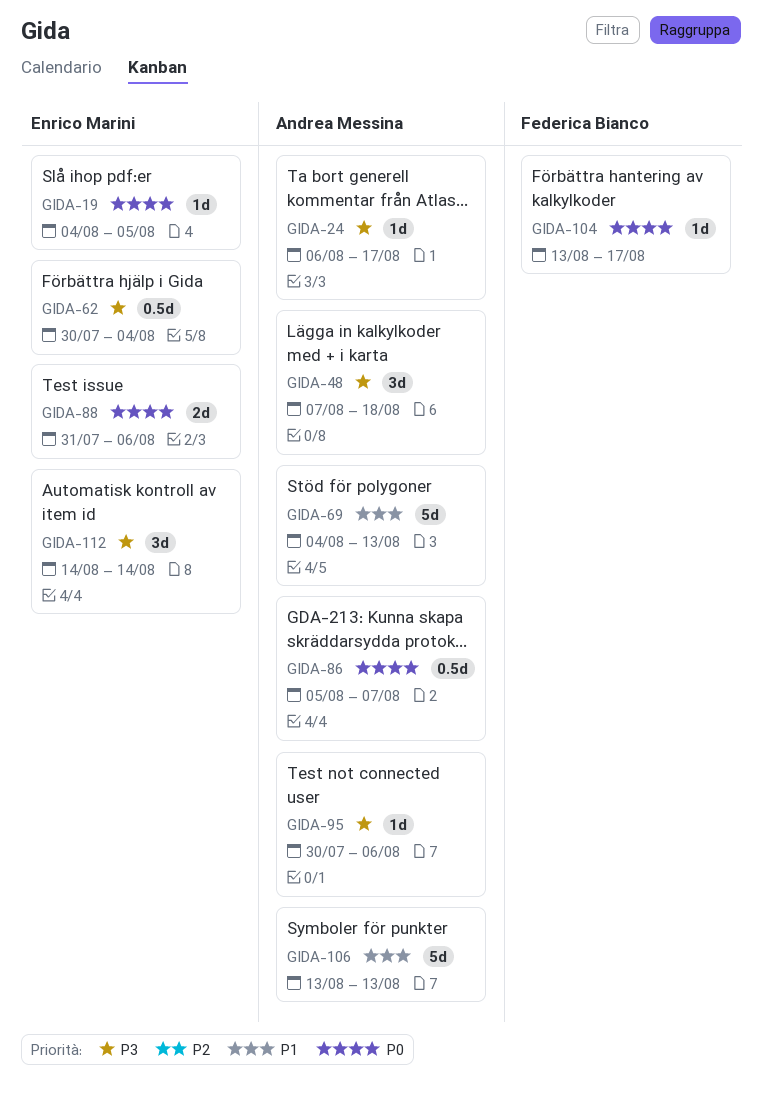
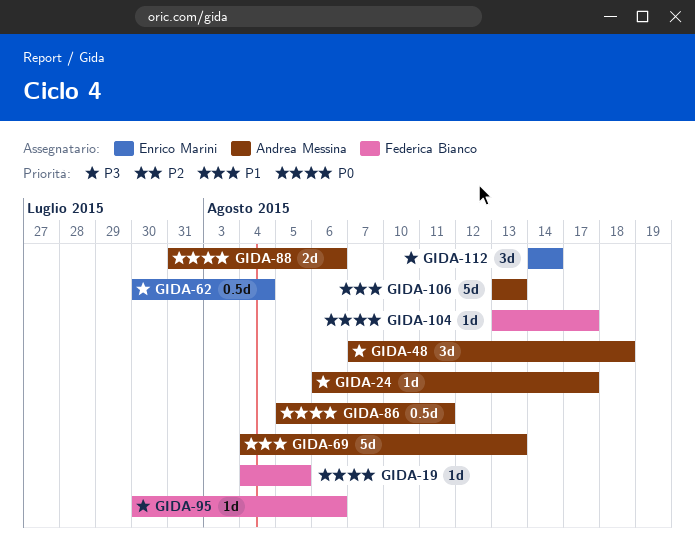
GIDA-19, owner: Enrico Marini -> Federica Bianco
GIDA-86, due: Aug 7 -> Aug 11
GIDA-88, owner: Enrico Marini -> Andrea Messina
GIDA-95, owner: Andrea Messina -> Federica Bianco

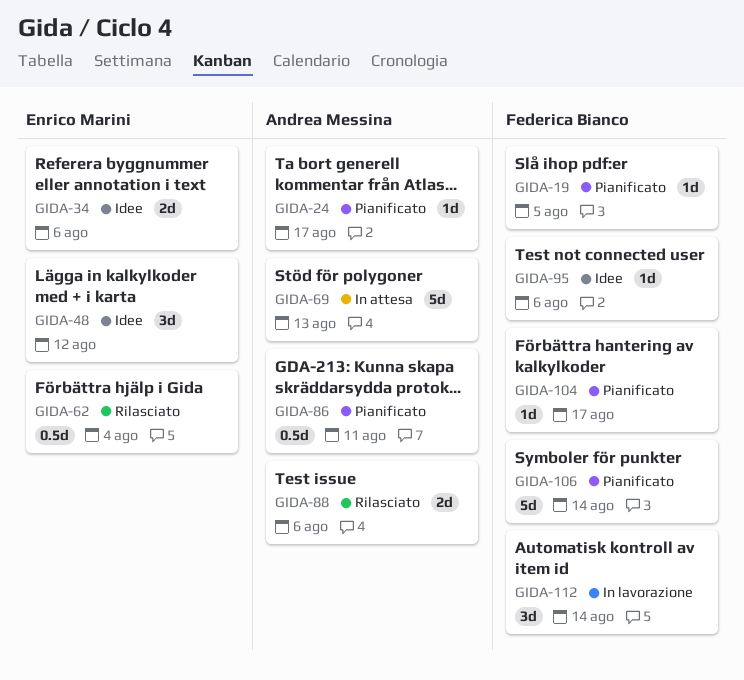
GIDA-34: none -> present
GIDA-48, owner: Andrea Messina -> Enrico Marini
GIDA-48, due: Aug 18 -> Aug 12
GIDA-106, owner: Andrea Messina -> Federica Bianco
GIDA-106, due: Aug 13 -> Aug 14
GIDA-112, owner: Enrico Marini -> Federica Bianco

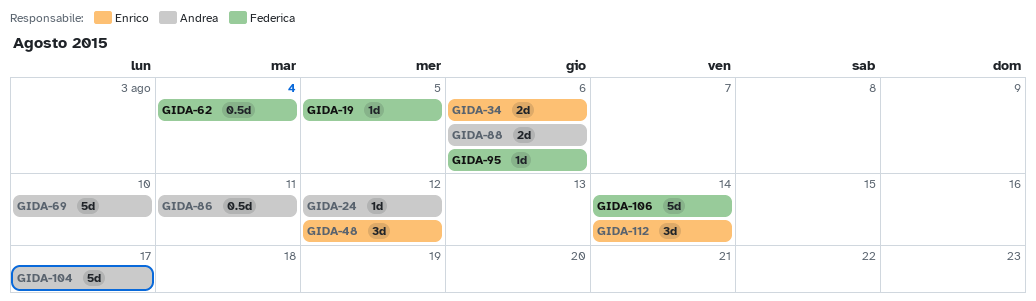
GIDA-24, due: Aug 17 -> Aug 12
GIDA-62, owner: Enrico Marini -> Federica Bianco
GIDA-69, due: Aug 13 -> Aug 10
GIDA-104, owner: Federica Bianco -> Andrea Messina
GIDA-104, estimate: 1d -> 5d
GIDA-112, owner: Federica Bianco -> Enrico Marini

